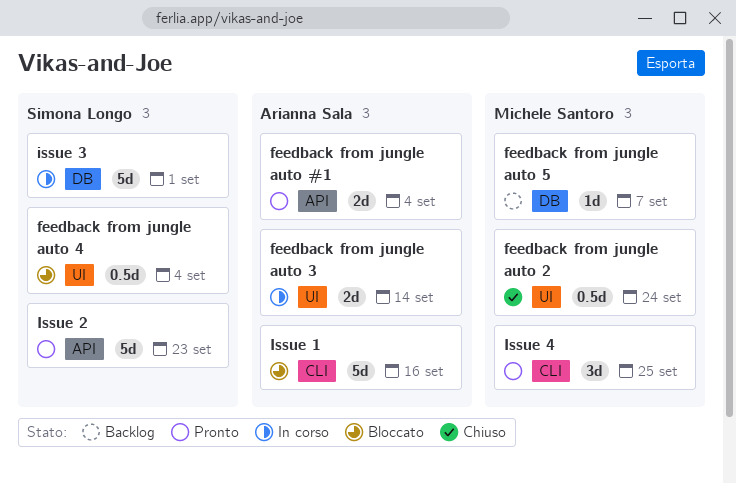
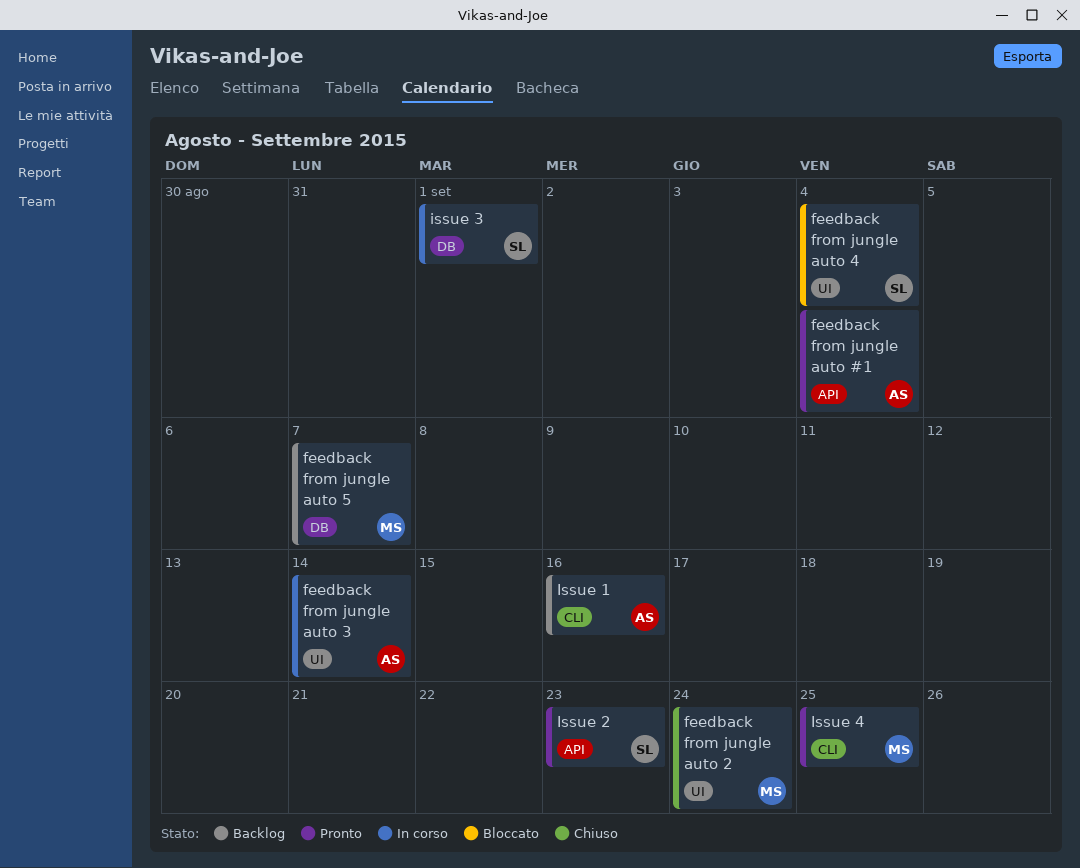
Issue 1, status: Bloccato -> Backlog

